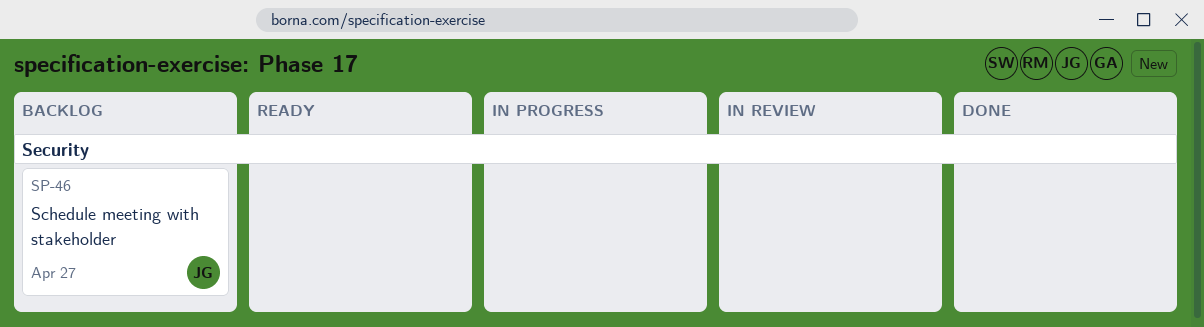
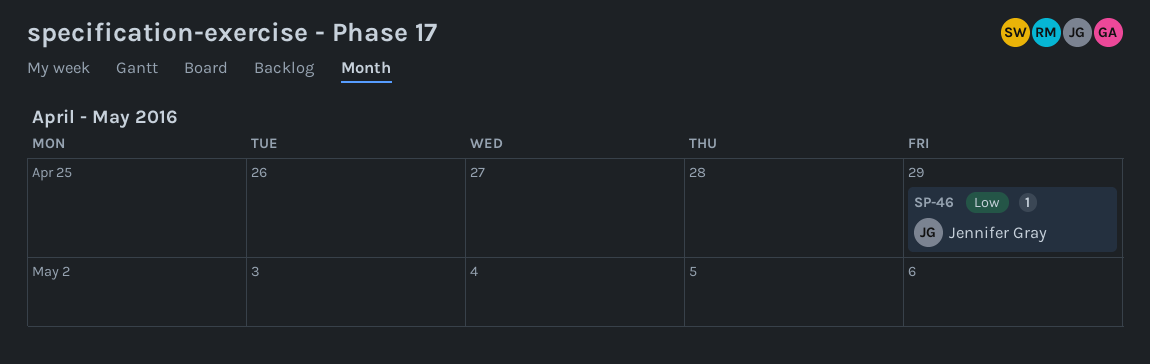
SP-46, due: Apr 27 -> Apr 29

